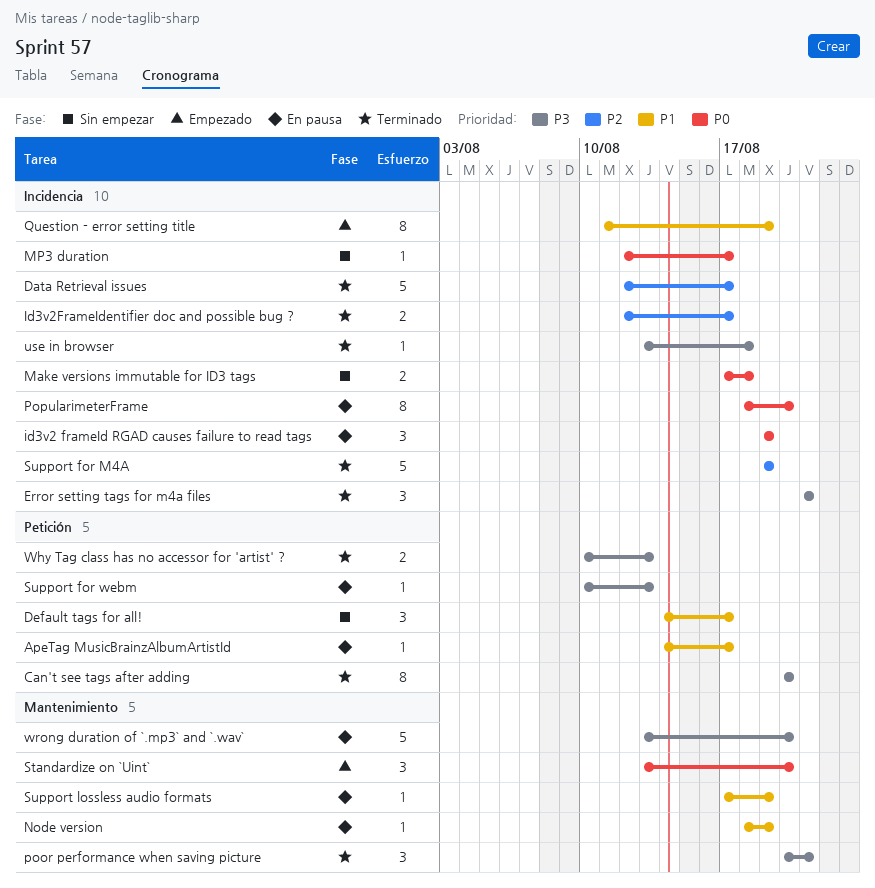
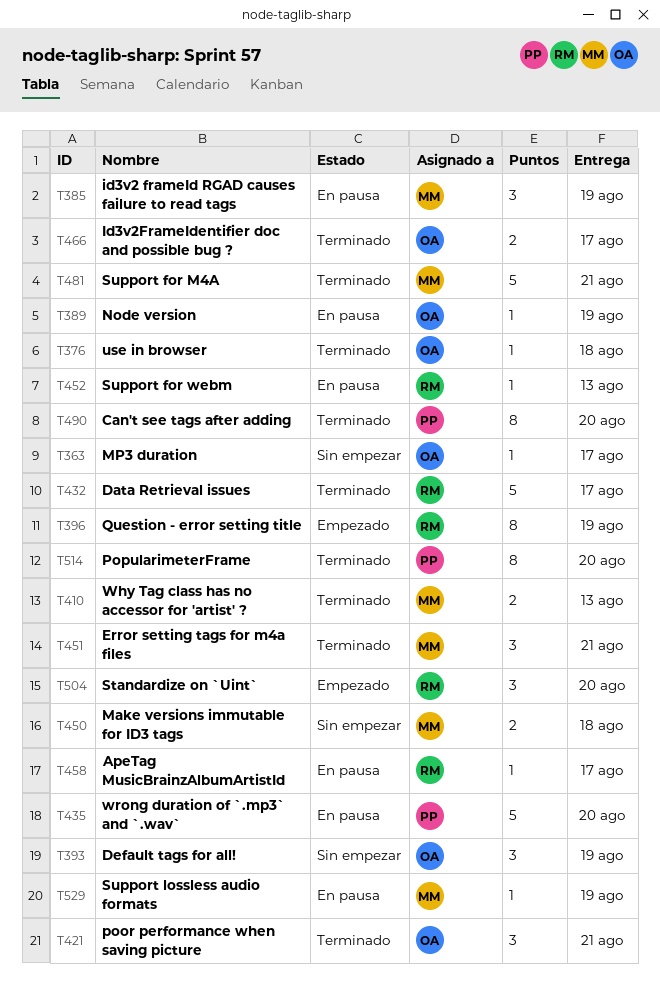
Default tags for all!, due: Aug 17 -> Aug 19
PopularimeterFrame, status: En pausa -> Terminado
Support for M4A, due: Aug 19 -> Aug 21

